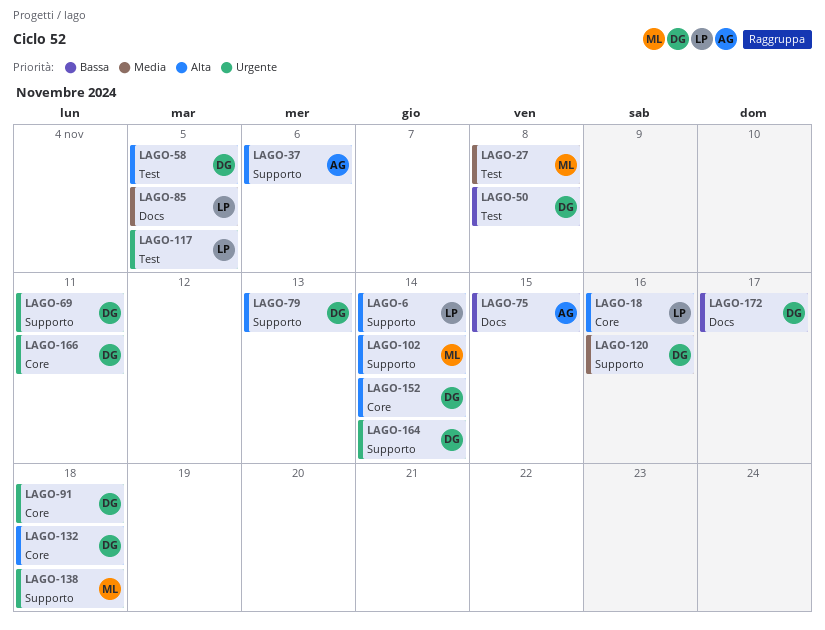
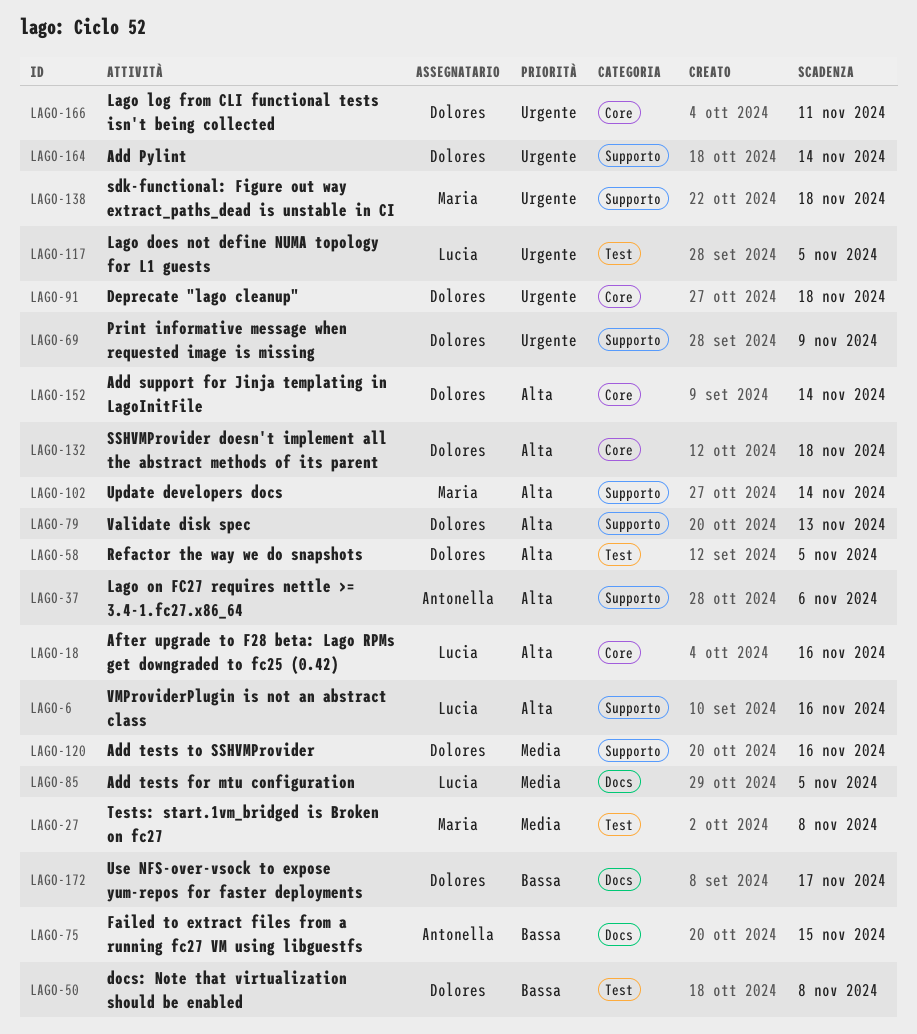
LAGO-6, due: Nov 14 -> Nov 16
LAGO-69, due: Nov 11 -> Nov 9

